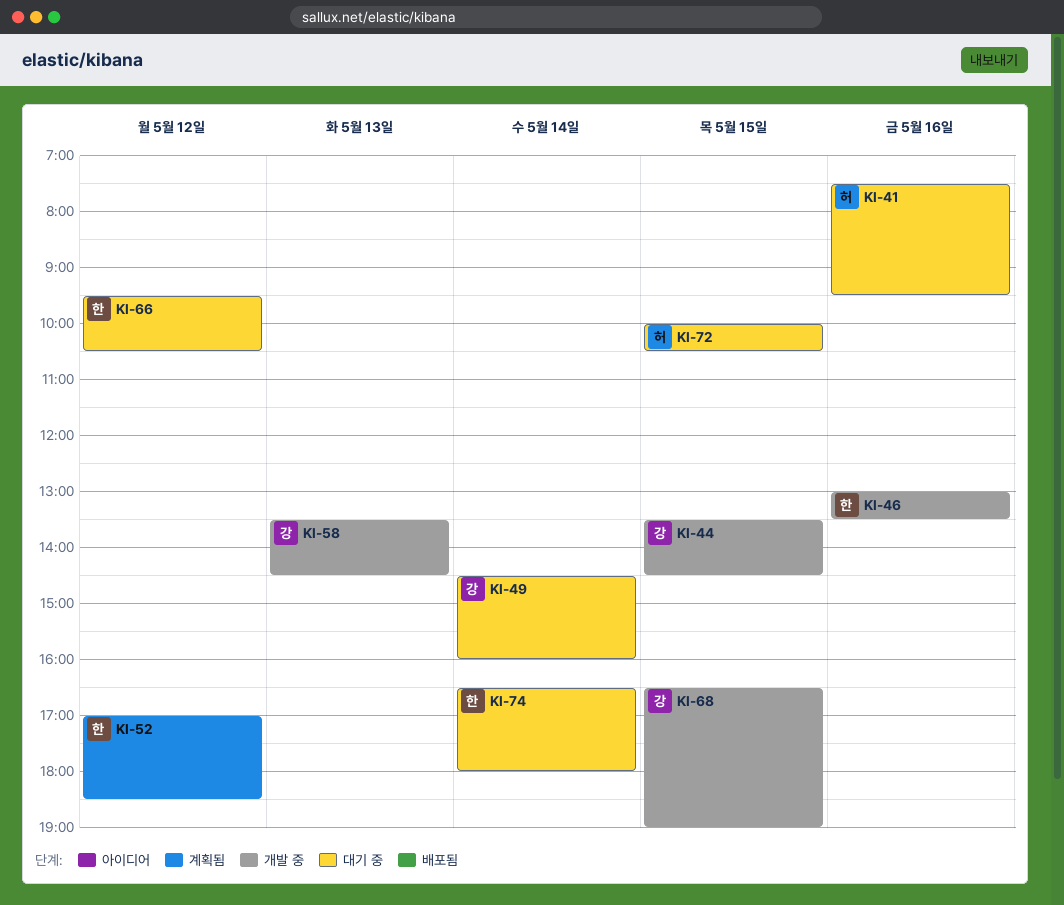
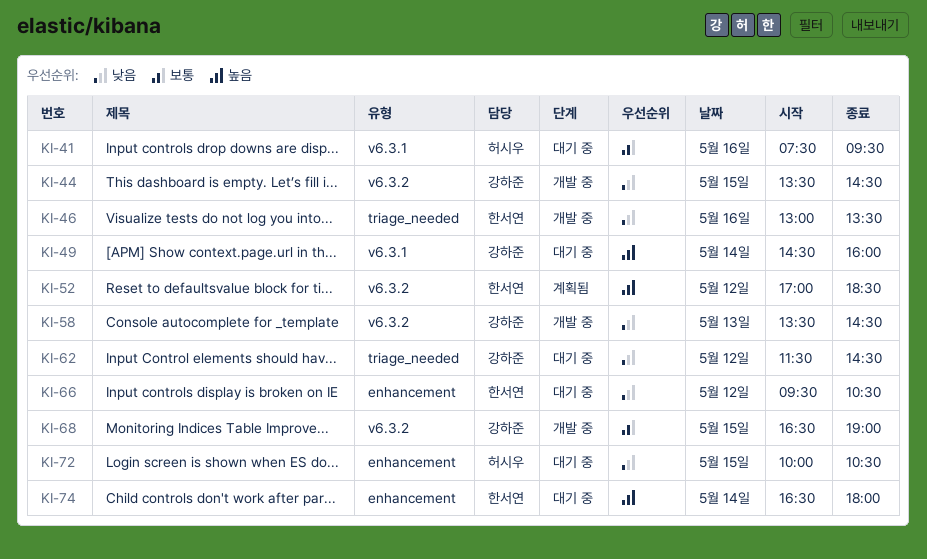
KI-62: none -> present

